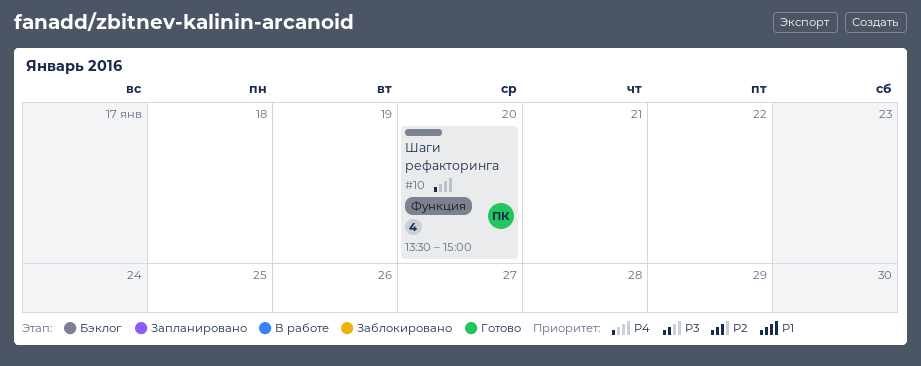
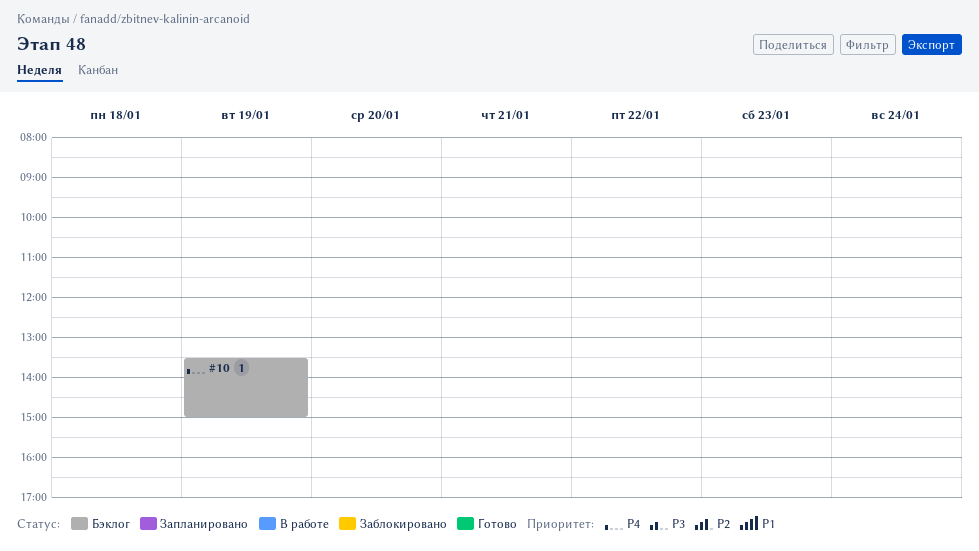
#10, estimate: 4 -> 1
#10, day: Jan 20 -> Jan 19

